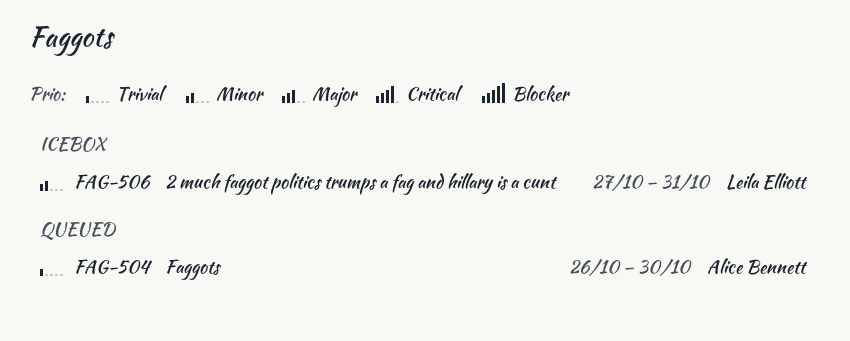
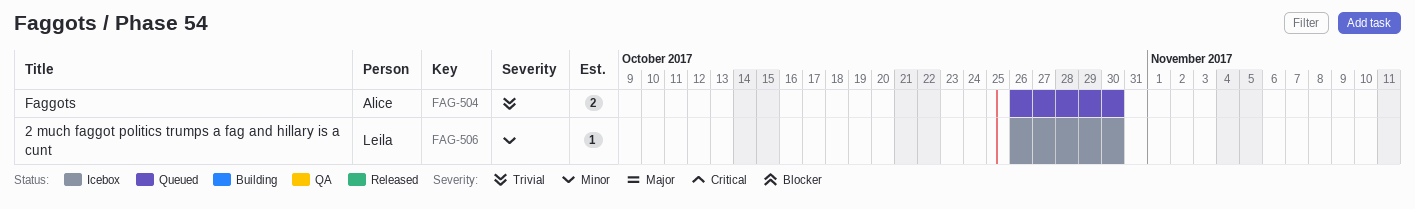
FAG-506, start: Oct 27 -> Oct 26
FAG-506, due: Oct 31 -> Oct 30

